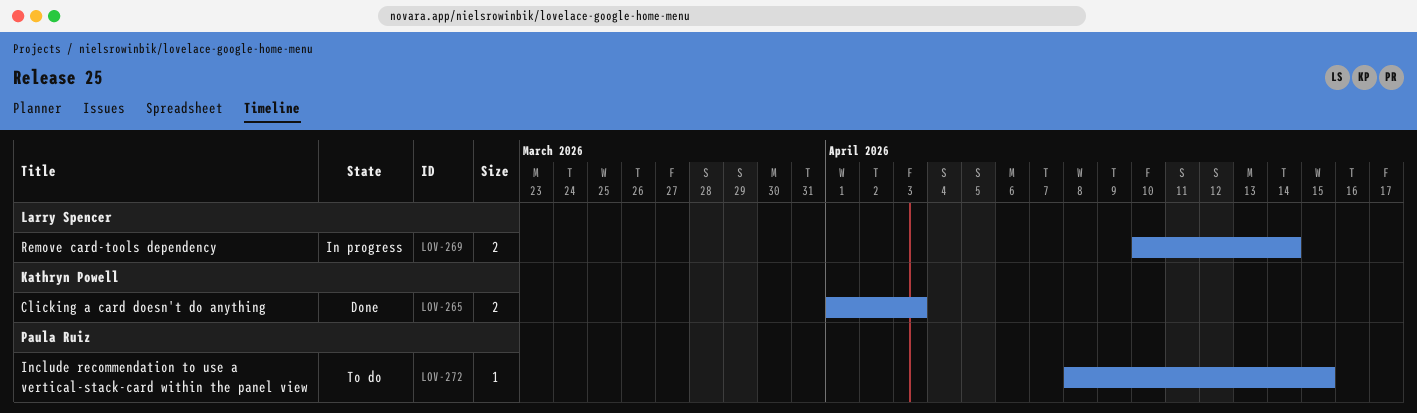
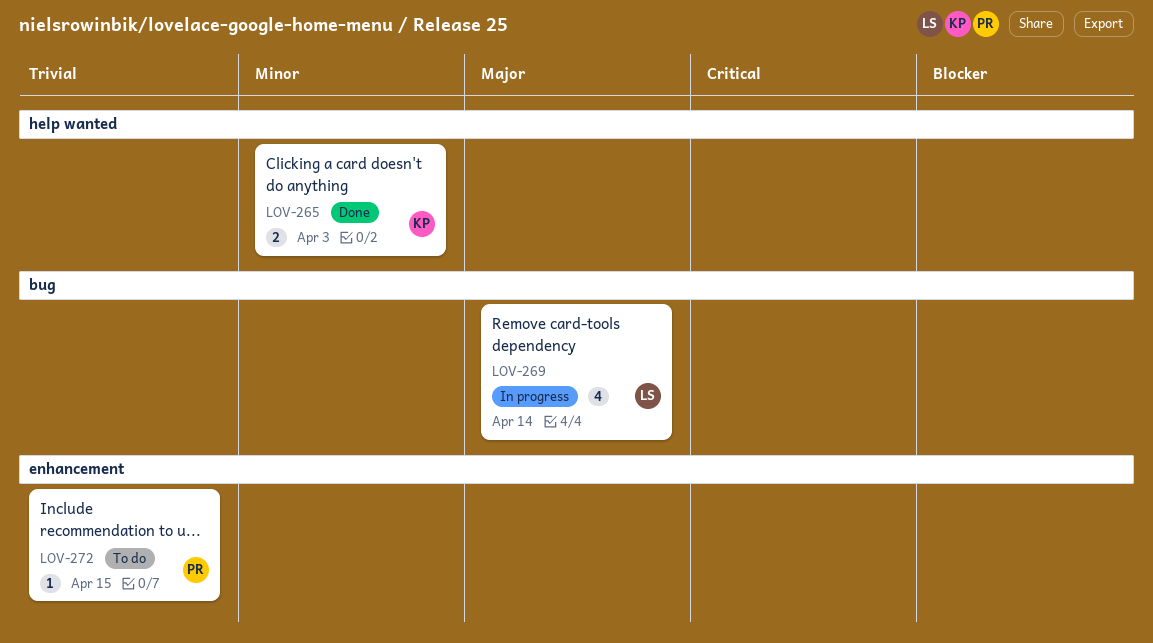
LOV-269, estimate: 2 -> 4

